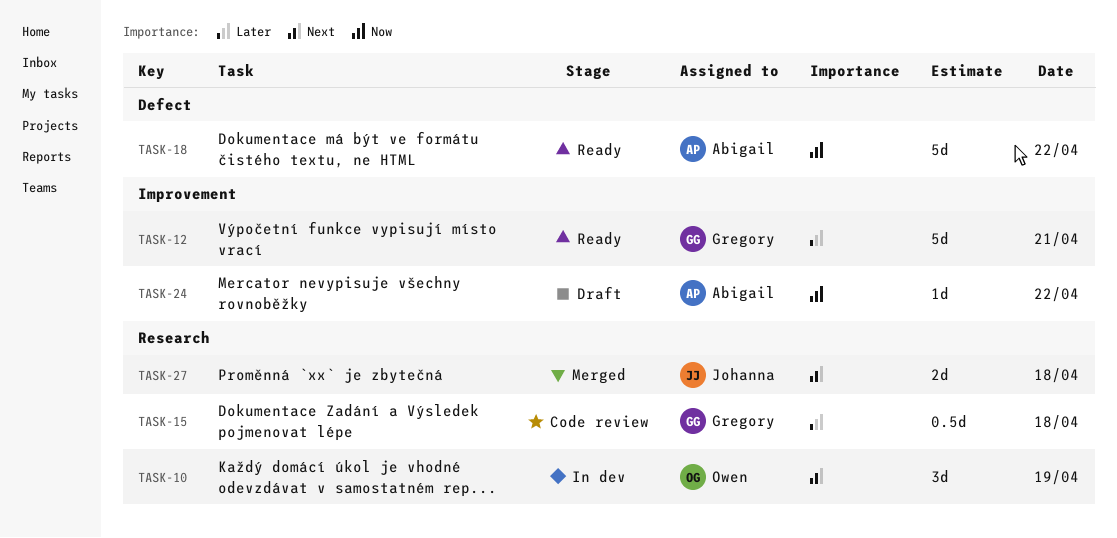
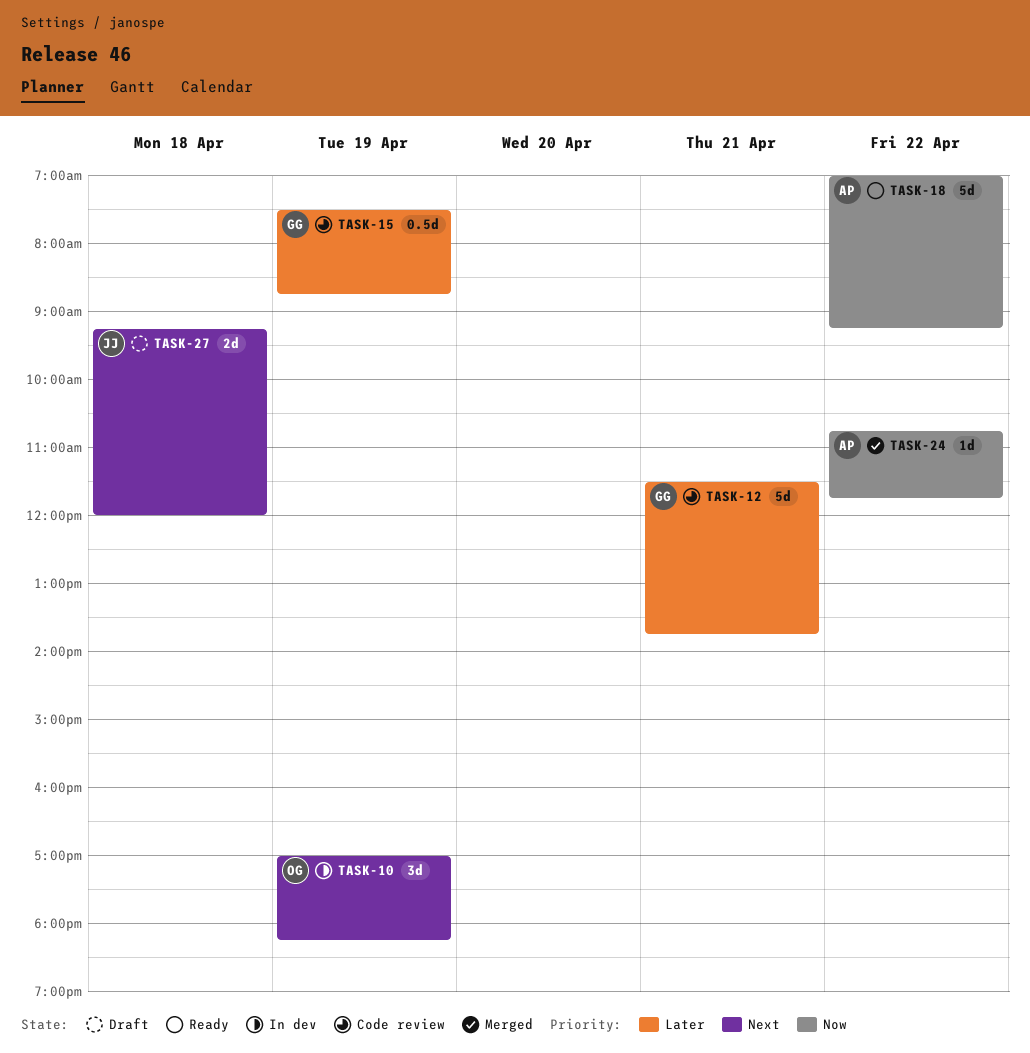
TASK-12, status: Ready -> Code review
TASK-15, day: Apr 18 -> Apr 19
TASK-24, status: Draft -> Merged
TASK-27, status: Merged -> Draft

